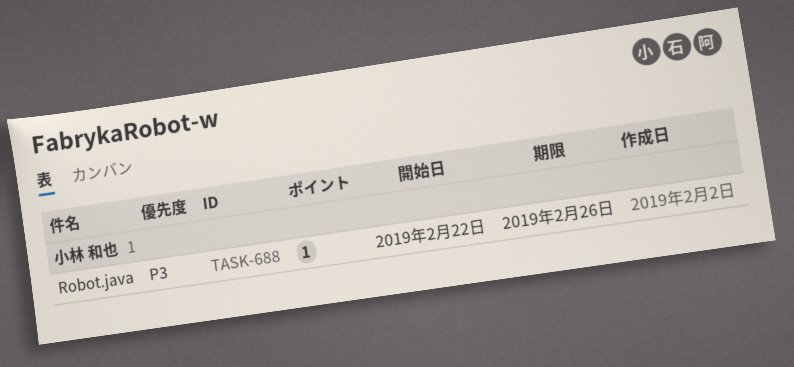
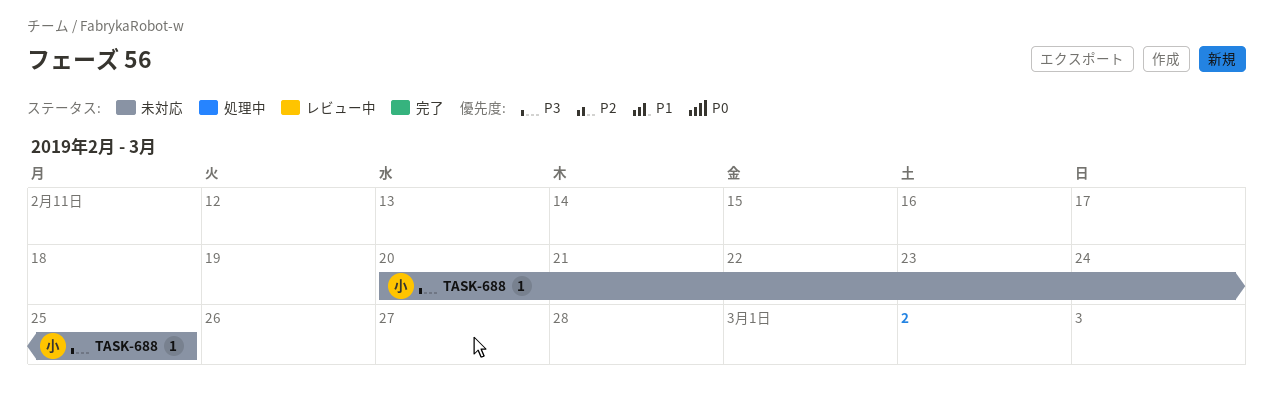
TASK-688, start: Feb 22 -> Feb 20
TASK-688, due: Feb 26 -> Feb 25

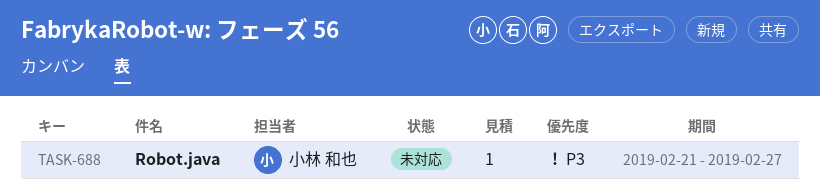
TASK-688, start: Feb 20 -> Feb 21
TASK-688, due: Feb 25 -> Feb 27

